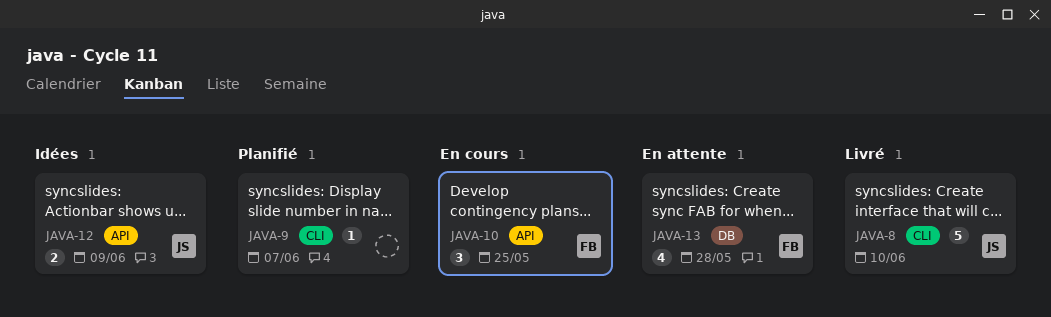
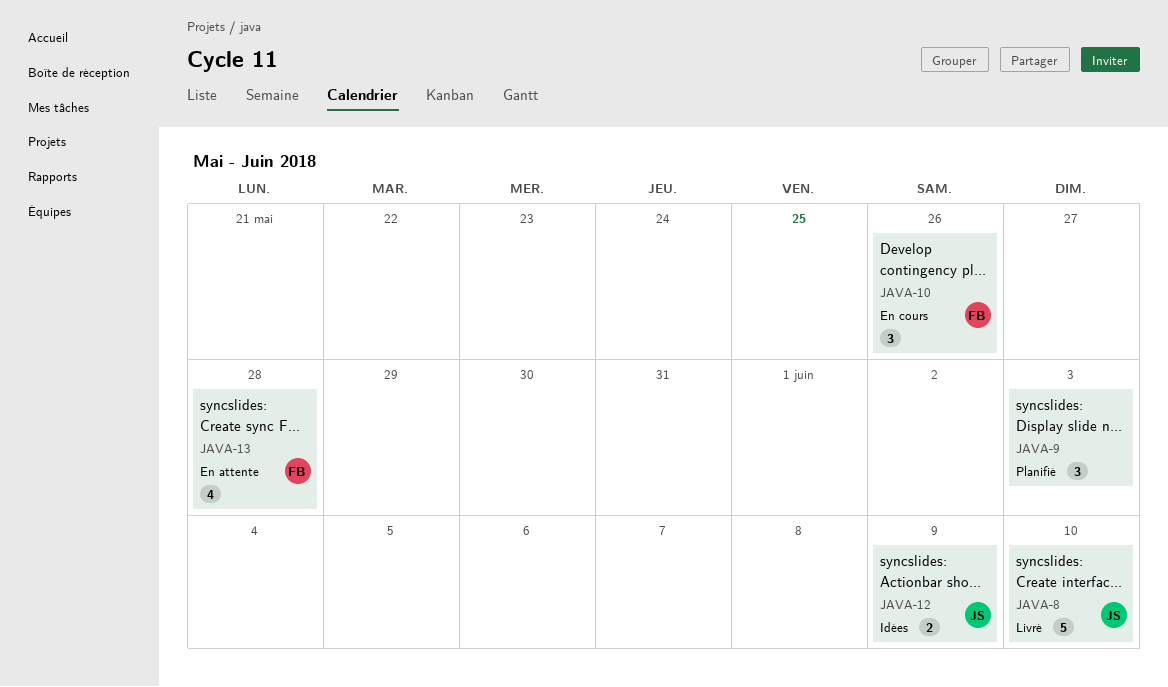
JAVA-9, estimate: 1 -> 3
JAVA-9, due: Jun 7 -> Jun 3
JAVA-10, due: May 25 -> May 26

